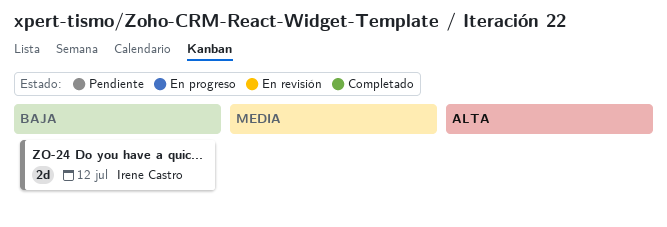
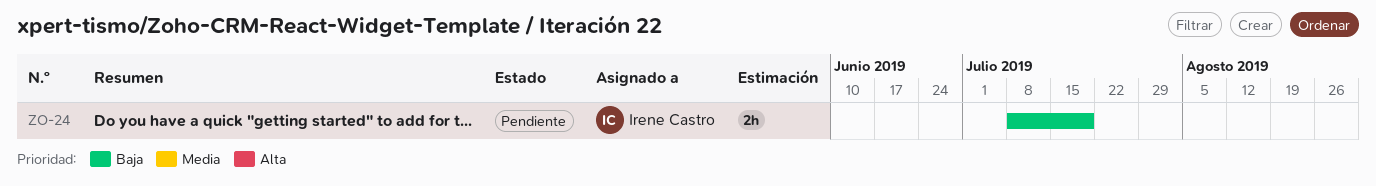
ZO-24, estimate: 2d -> 2h
ZO-24, due: Jul 12 -> Jul 19

